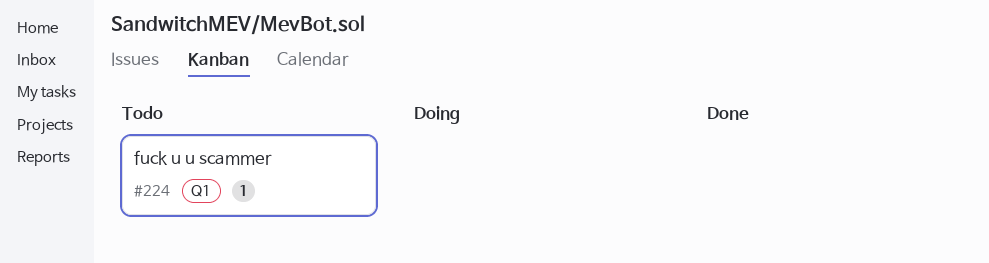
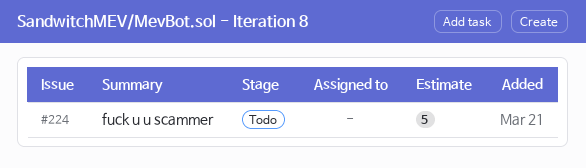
#224, estimate: 1 -> 5

